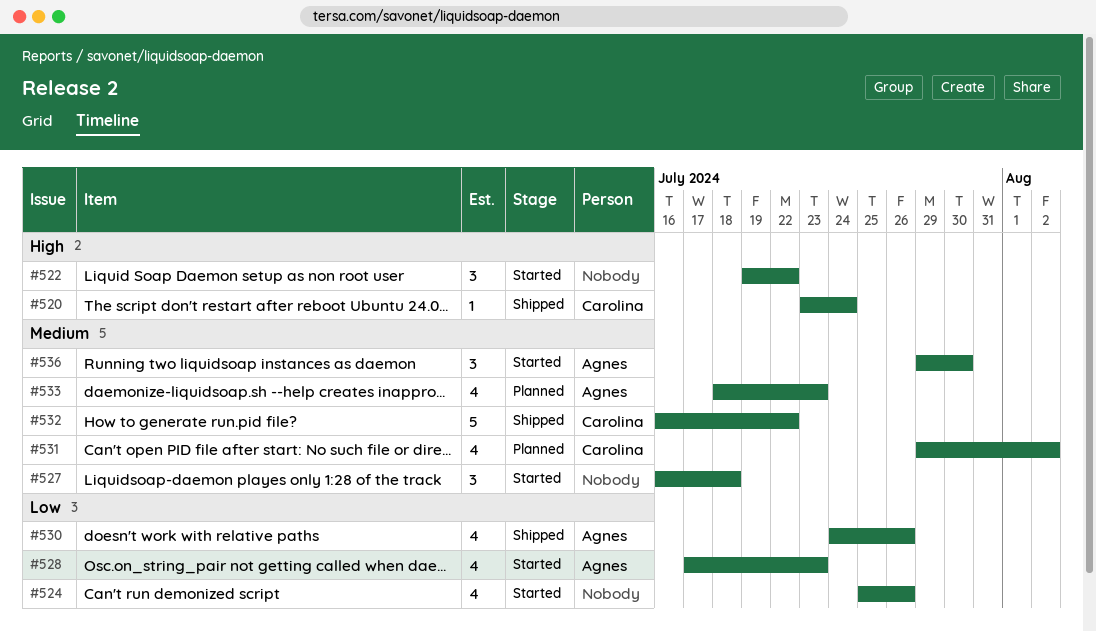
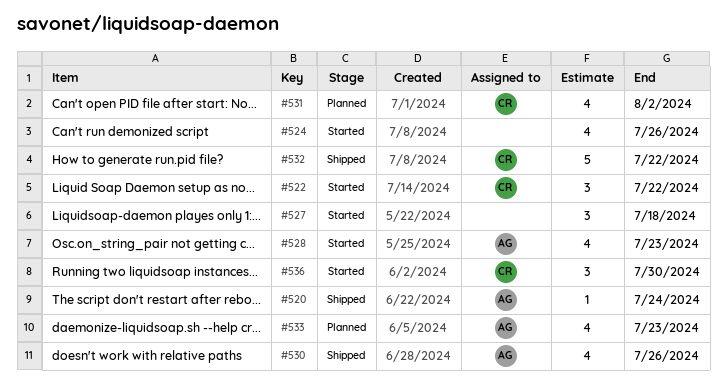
#520, owner: Carolina -> Agnes
#522, owner: none -> Carolina
#536, owner: Agnes -> Carolina

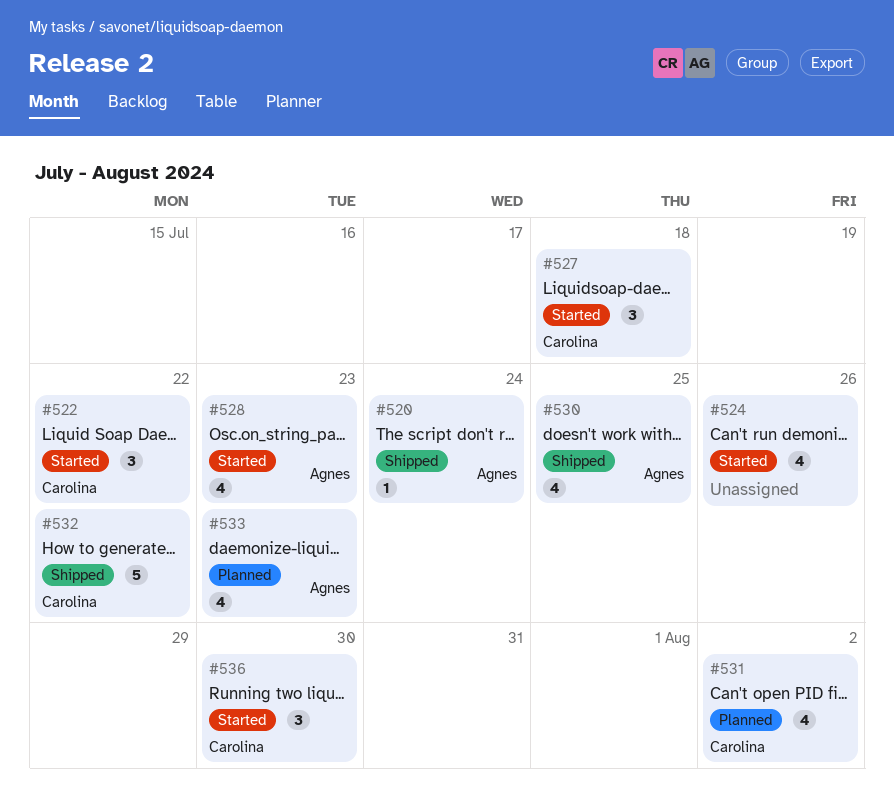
#527, owner: none -> Carolina
#530, due: Jul 26 -> Jul 25

